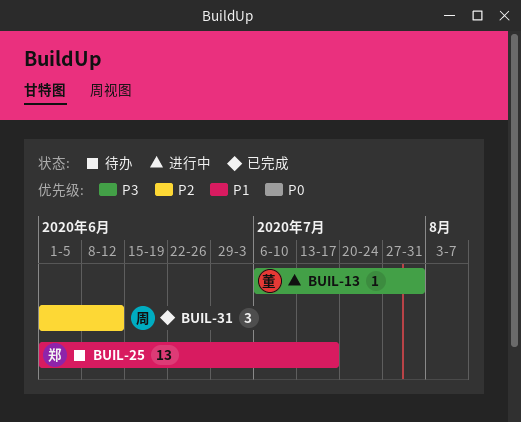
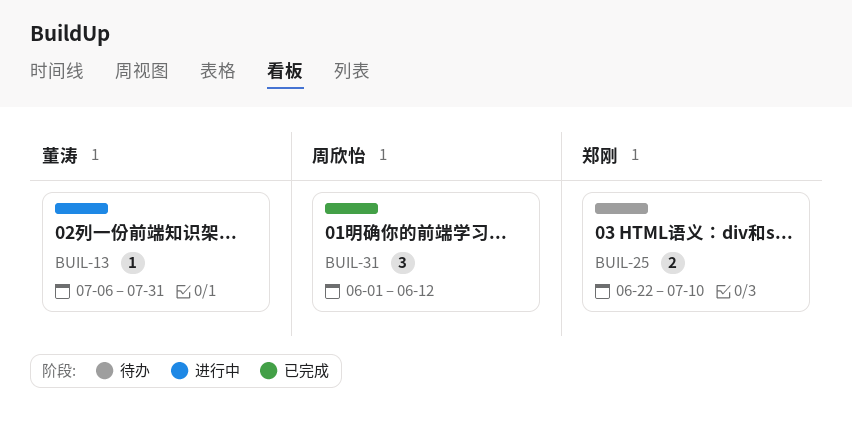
BUIL-25, estimate: 13 -> 2
BUIL-25, start: Jun 1 -> Jun 22
BUIL-25, due: Jul 17 -> Jul 10

